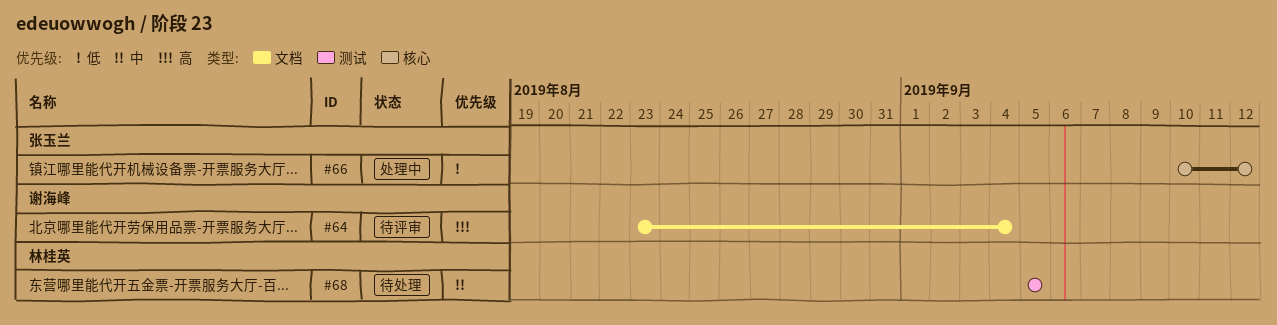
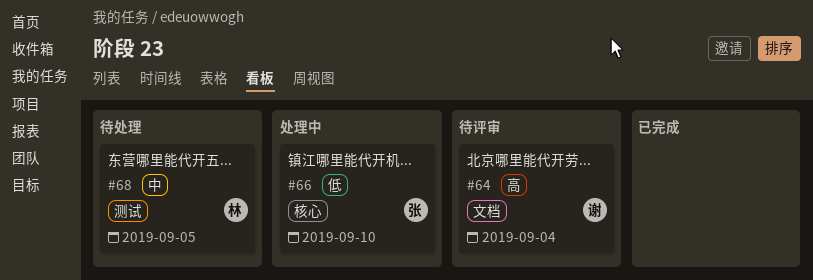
#66, due: Sep 12 -> Sep 10

